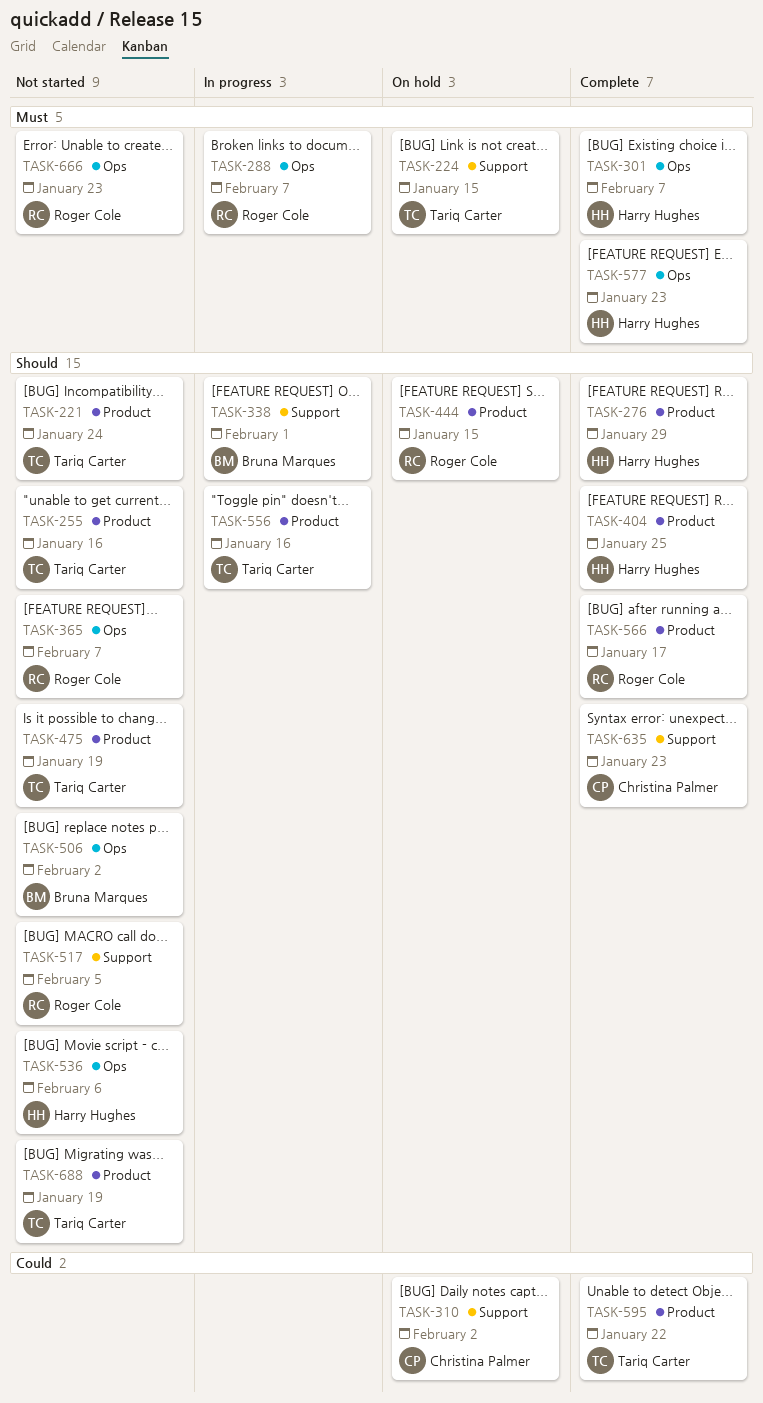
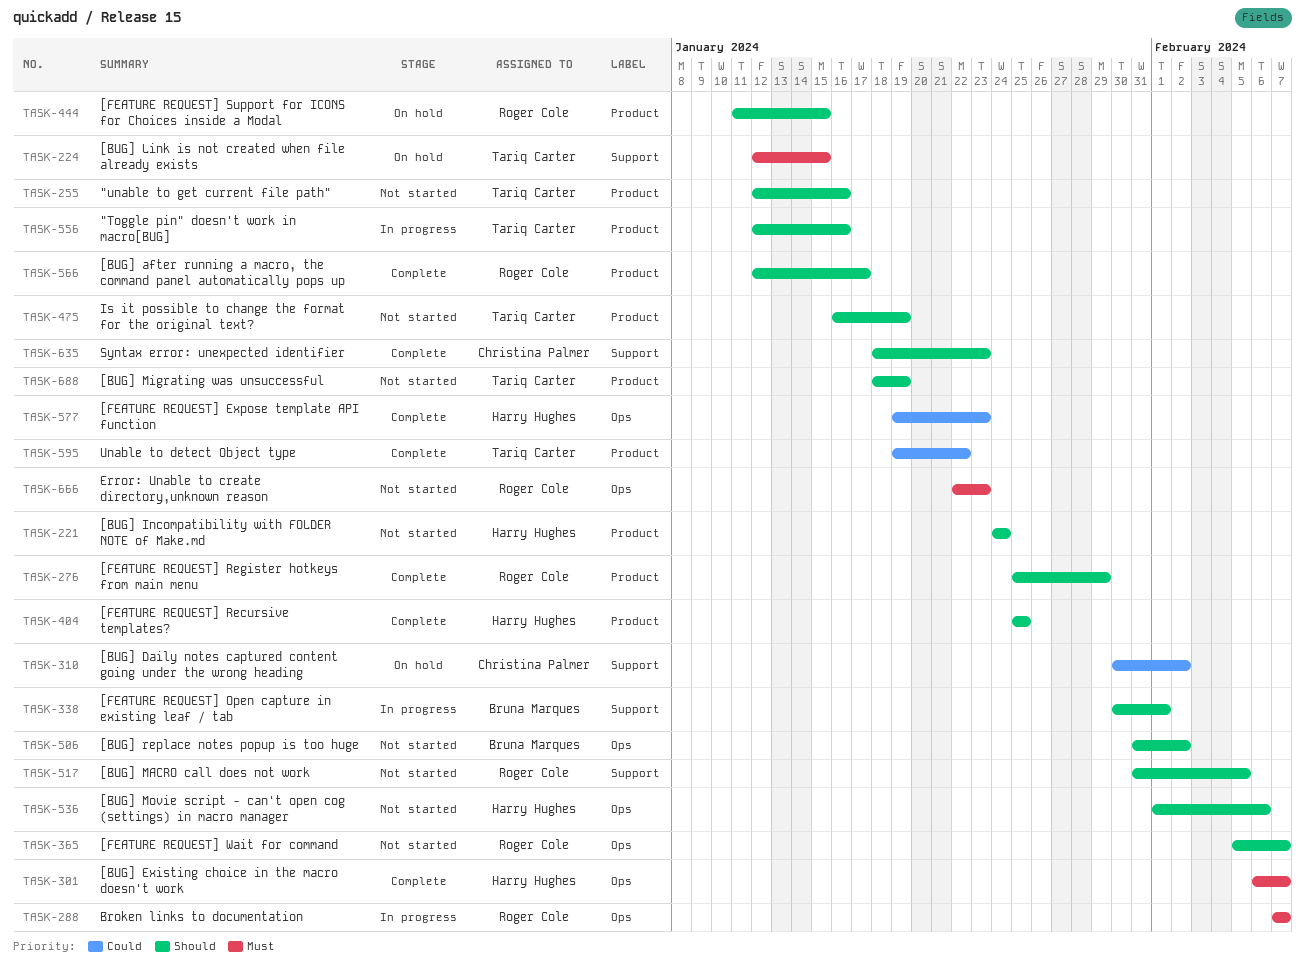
TASK-221, owner: Tariq Carter -> Harry Hughes
TASK-276, owner: Harry Hughes -> Roger Cole
TASK-577, priority: Must -> Could

